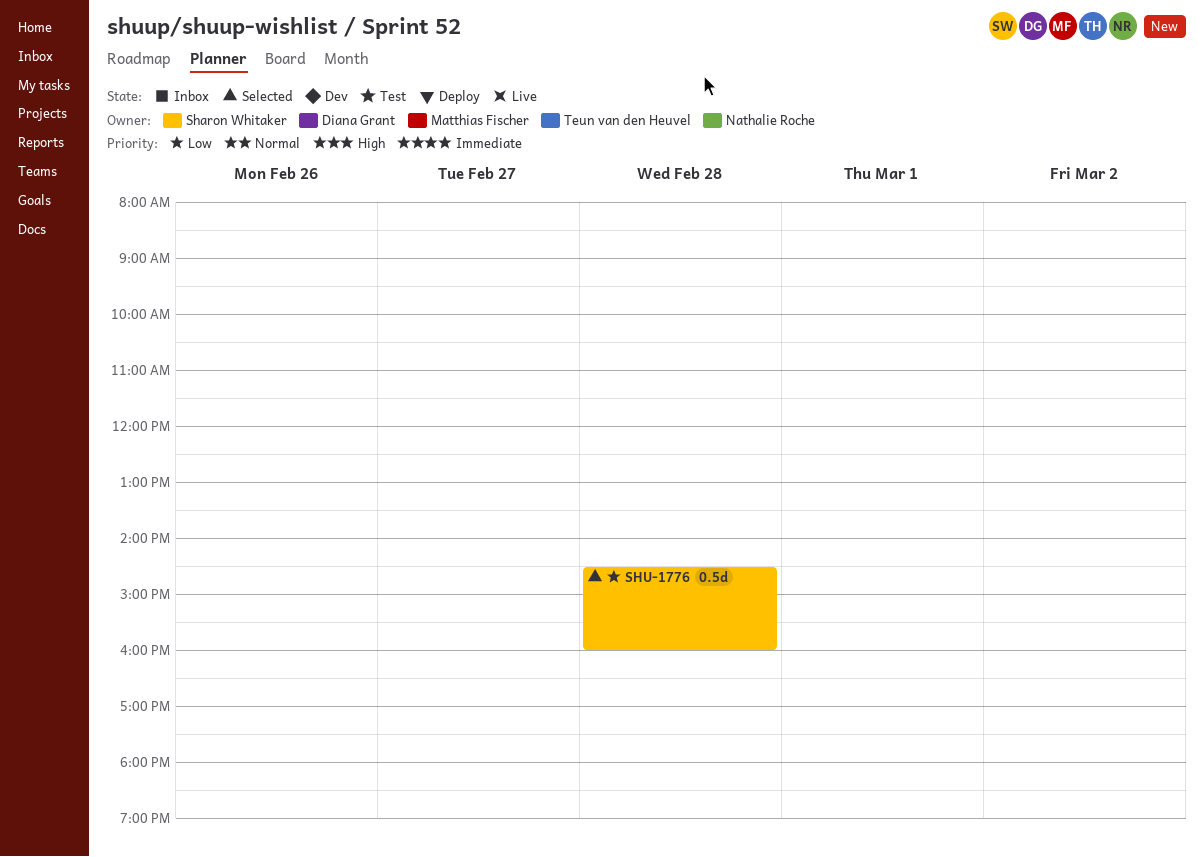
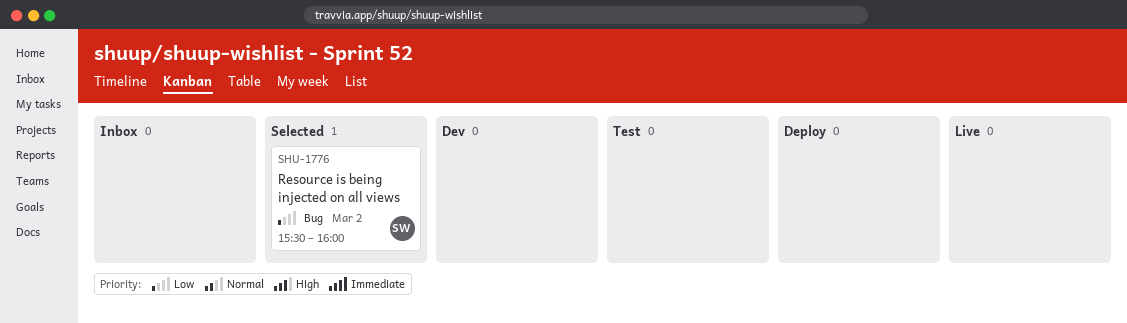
SHU-1776, day: Feb 28 -> Mar 2
SHU-1776, begins: 14:30 -> 15:30

